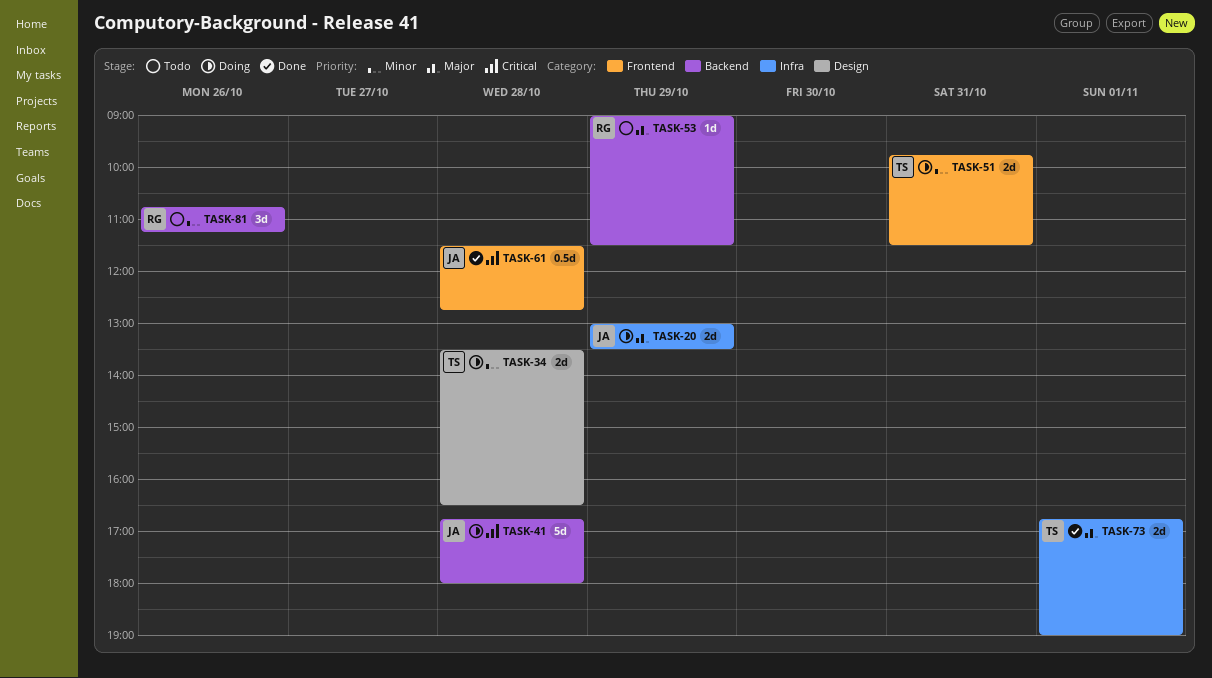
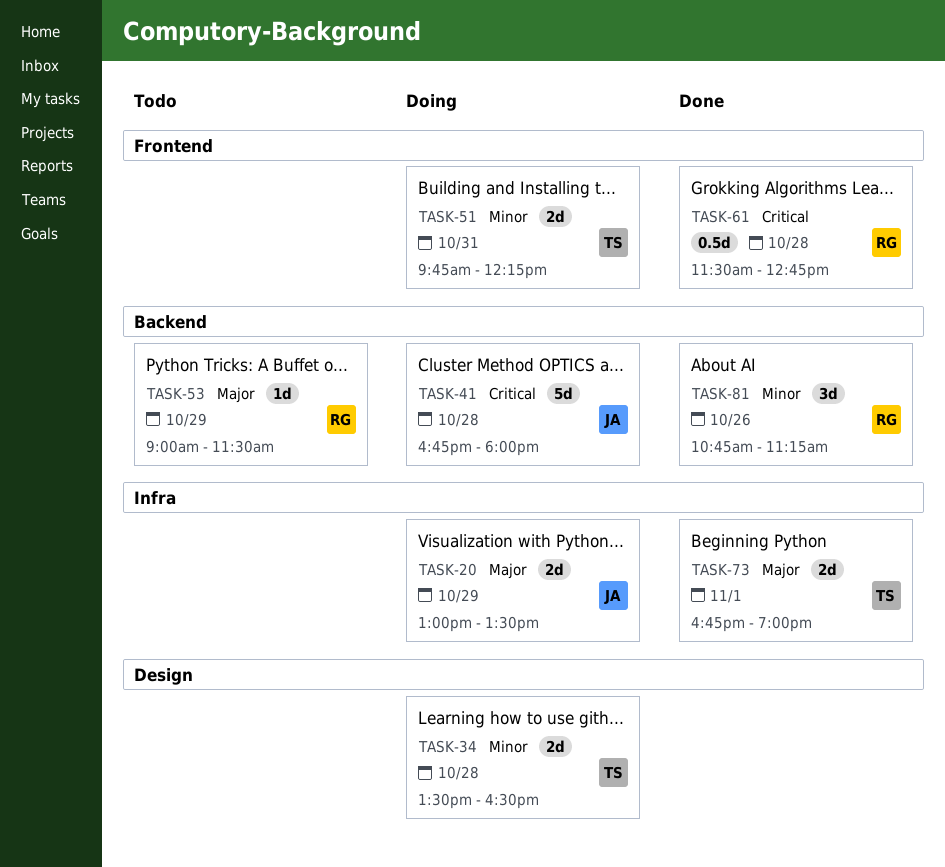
TASK-51, ends: 11:30 -> 12:15
TASK-61, owner: JA -> RG
TASK-81, status: Todo -> Done

